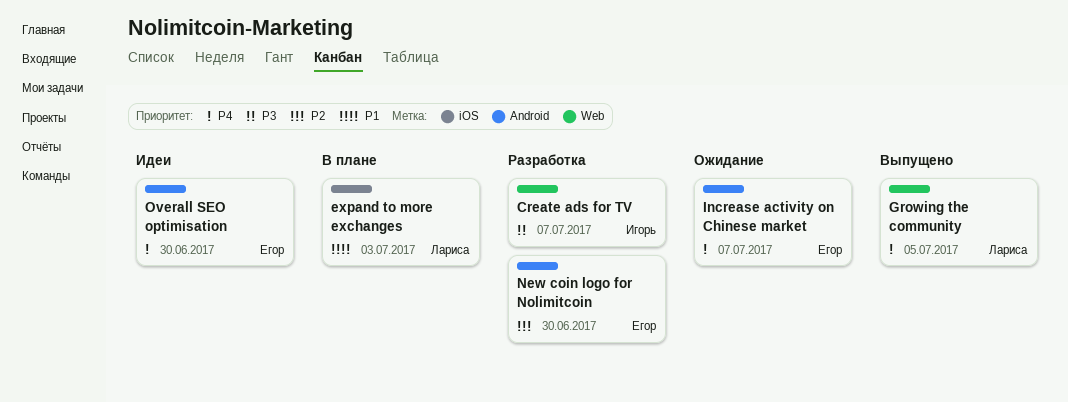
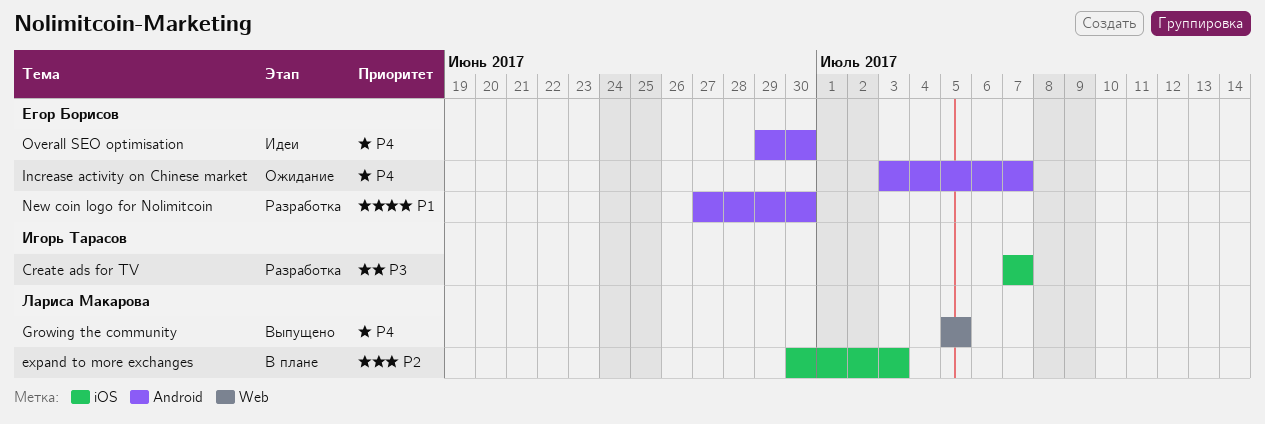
Create ads for TV, label: Web -> iOS
expand to more exchanges, priority: P1 -> P2
New coin logo for Nolimitcoin, priority: P2 -> P1

